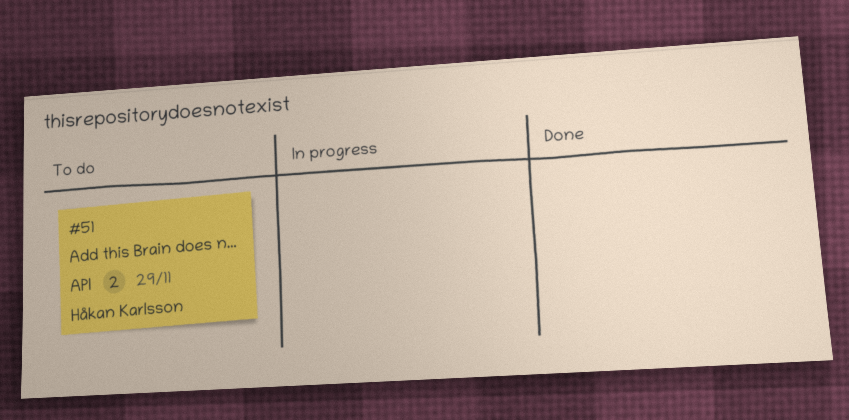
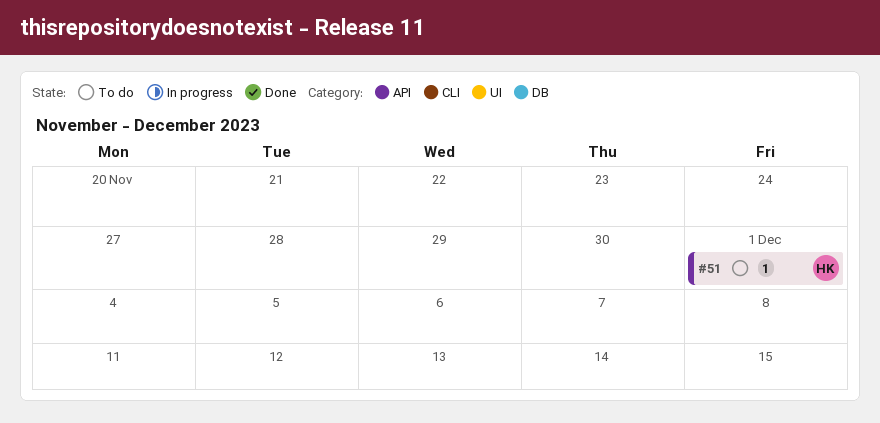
#51, estimate: 2 -> 1
#51, due: Nov 29 -> Dec 1

